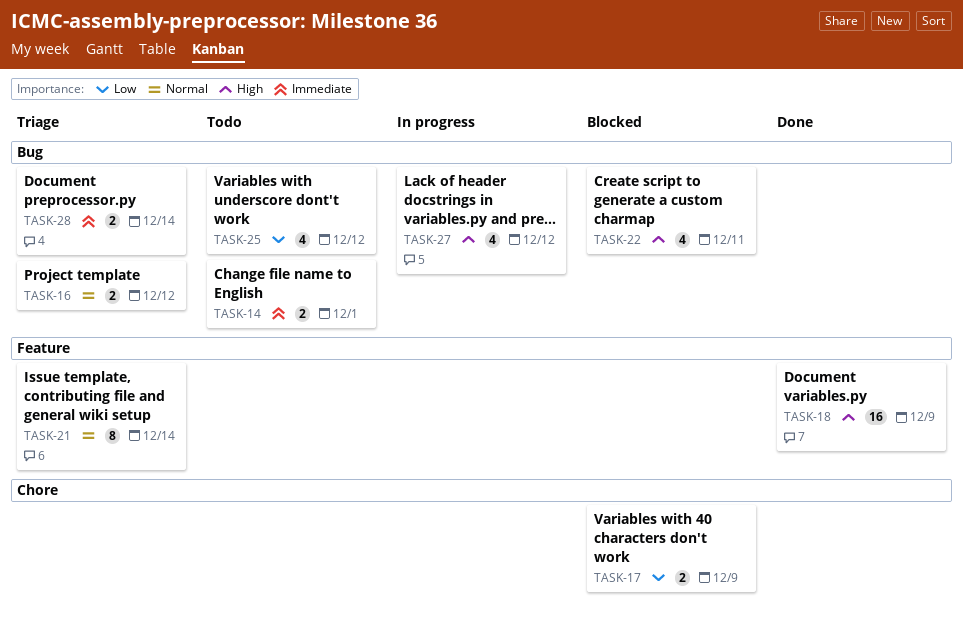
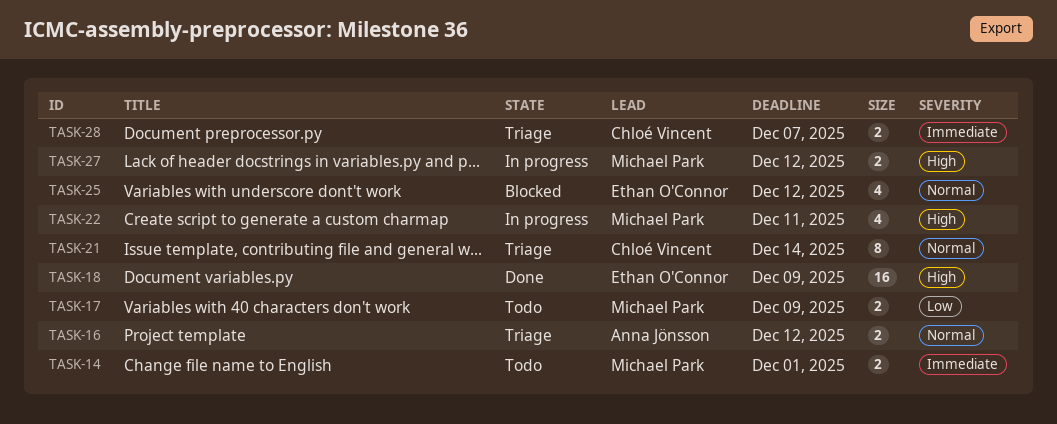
TASK-17, status: Blocked -> Todo
TASK-22, status: Blocked -> In progress
TASK-25, status: Todo -> Blocked
TASK-25, priority: Low -> Normal
TASK-27, estimate: 4 -> 2
TASK-28, due: Dec 14 -> Dec 7

